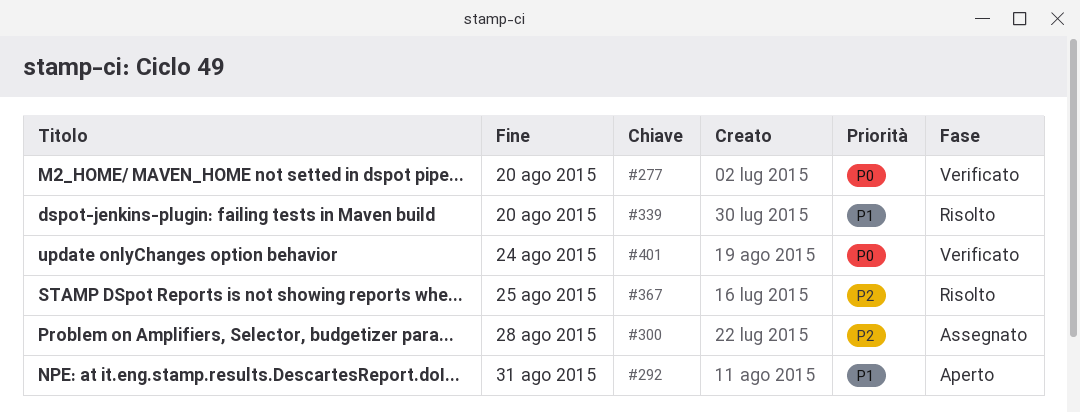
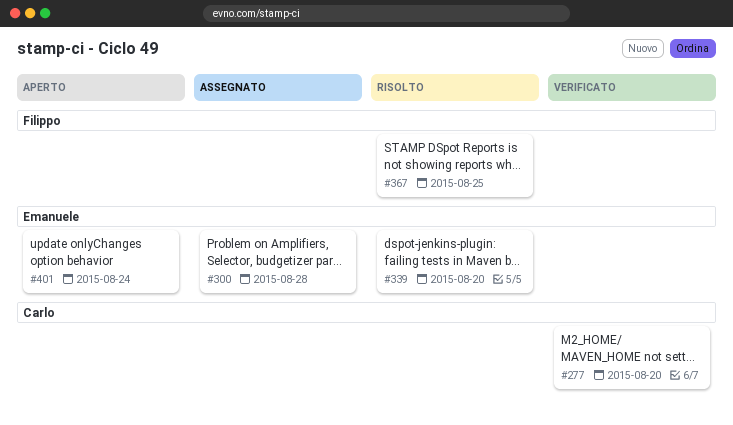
#292: present -> none
#401, status: Verificato -> Aperto

